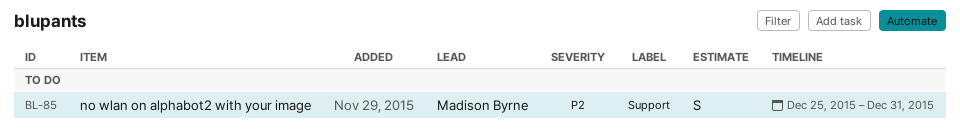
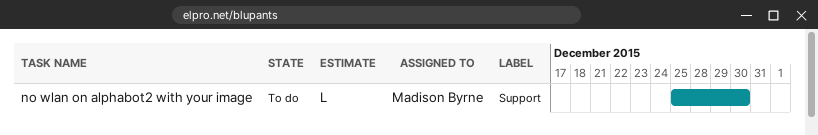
no wlan on alphabot2 with your image, estimate: S -> L
no wlan on alphabot2 with your image, due: Dec 31 -> Dec 30

